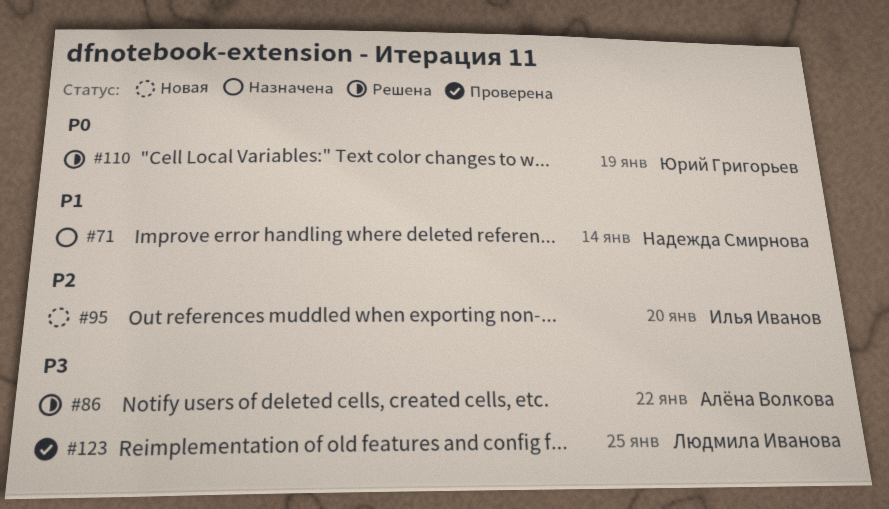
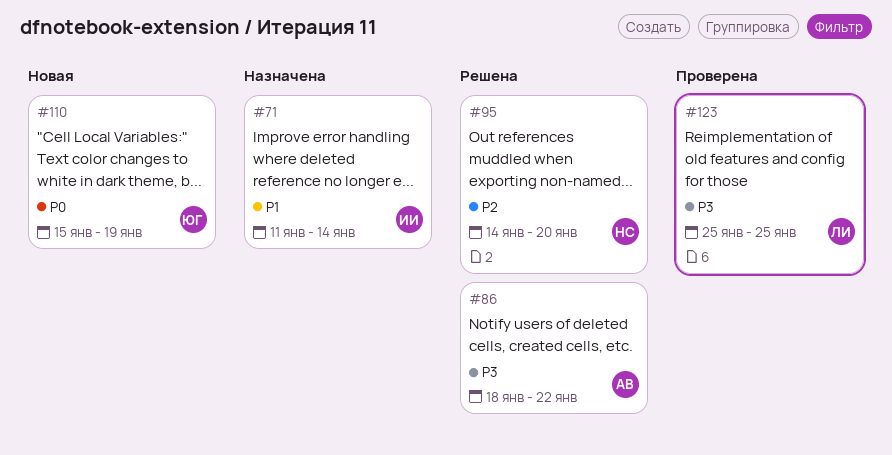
#71, owner: Надежда Смирнова -> Илья Иванов
#95, status: Новая -> Решена
#95, owner: Илья Иванов -> Надежда Смирнова
#110, status: Решена -> Новая

